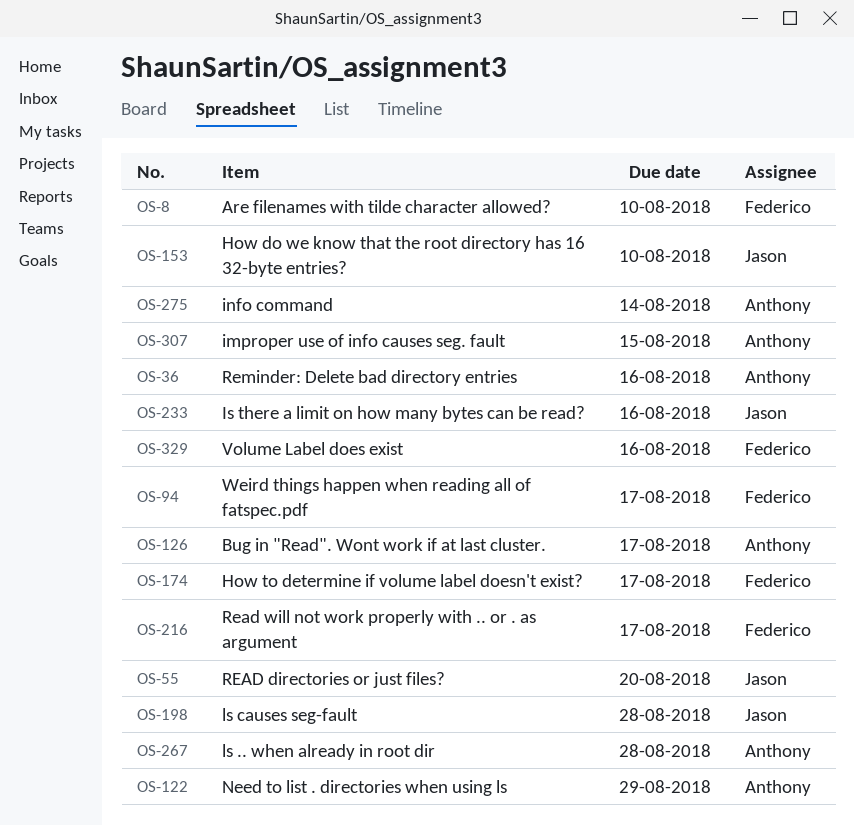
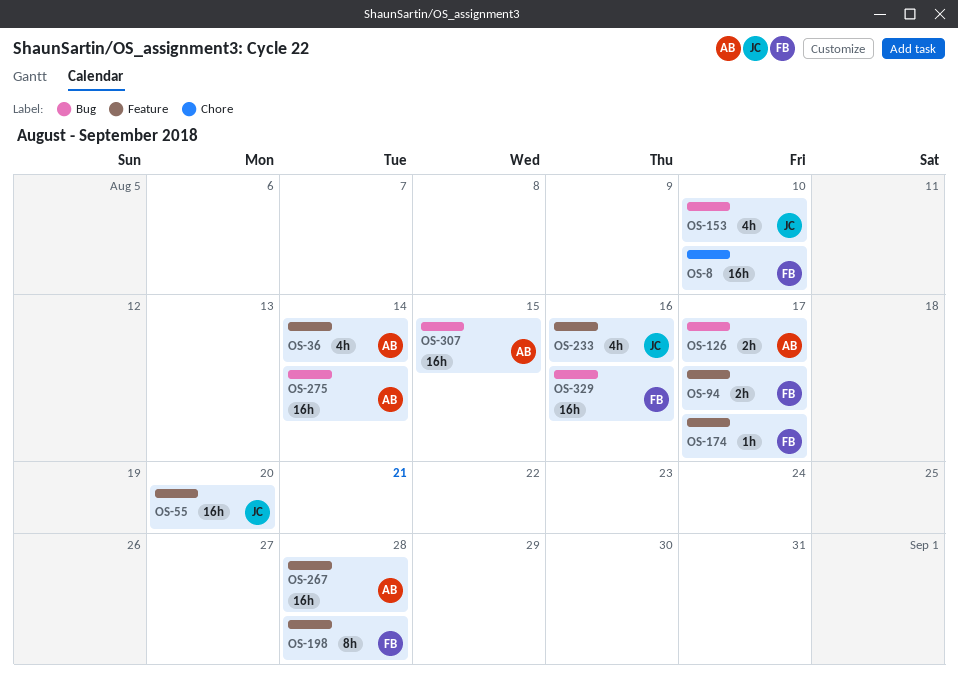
OS-36, due: Aug 16 -> Aug 14
OS-122: present -> none
OS-198, owner: Jason -> Federico
OS-216: present -> none

